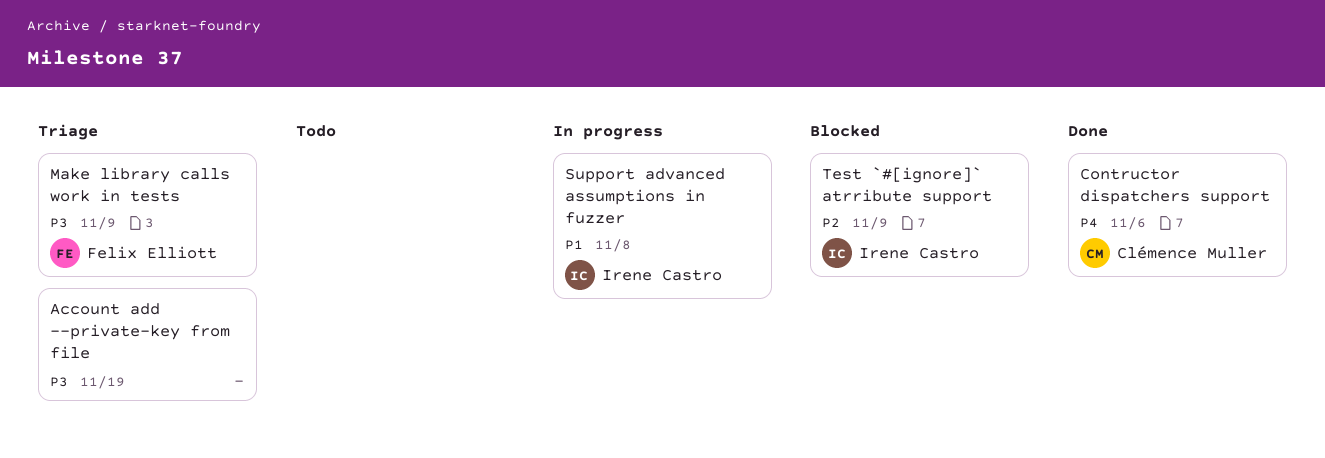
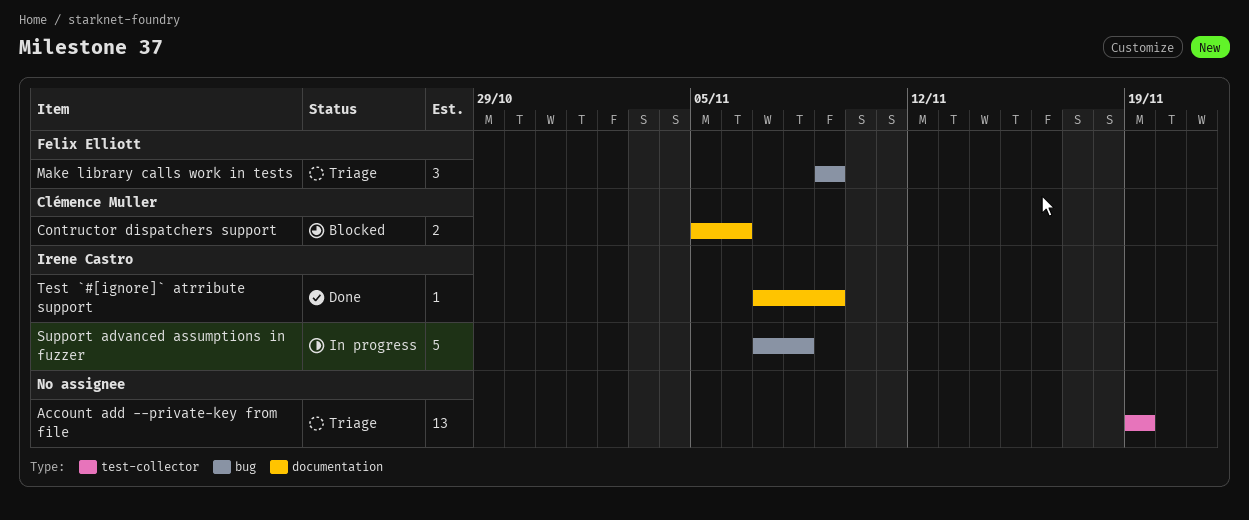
Contructor dispatchers support, status: Done -> Blocked
Test `#[ignore]` atrribute support, status: Blocked -> Done

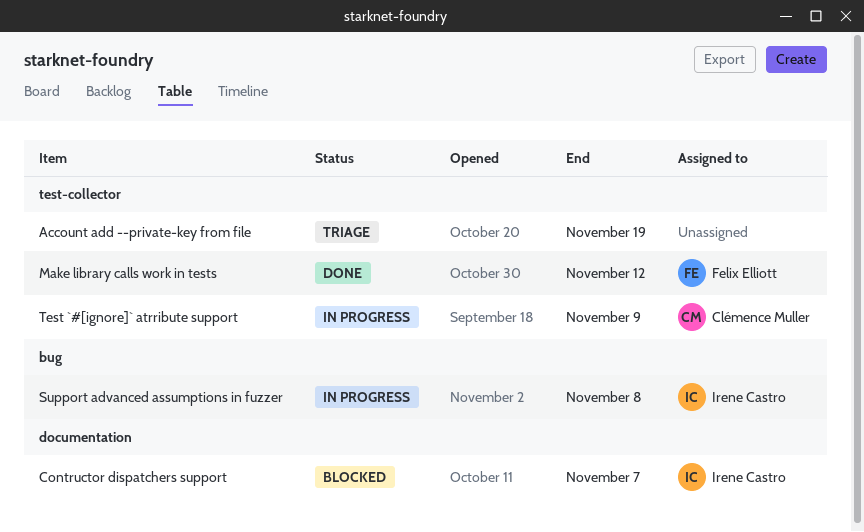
Contructor dispatchers support, owner: Clémence Muller -> Irene Castro
Contructor dispatchers support, due: Nov 6 -> Nov 7
Make library calls work in tests, status: Triage -> Done
Make library calls work in tests, label: bug -> test-collector
Make library calls work in tests, due: Nov 9 -> Nov 12
Test `#[ignore]` atrribute support, status: Done -> In progress
Test `#[ignore]` atrribute support, owner: Irene Castro -> Clémence Muller
Test `#[ignore]` atrribute support, label: documentation -> test-collector

